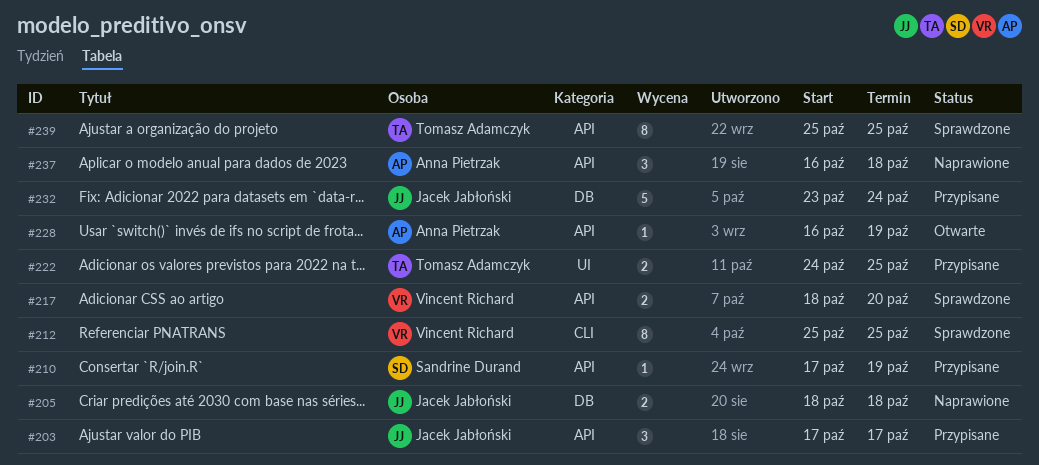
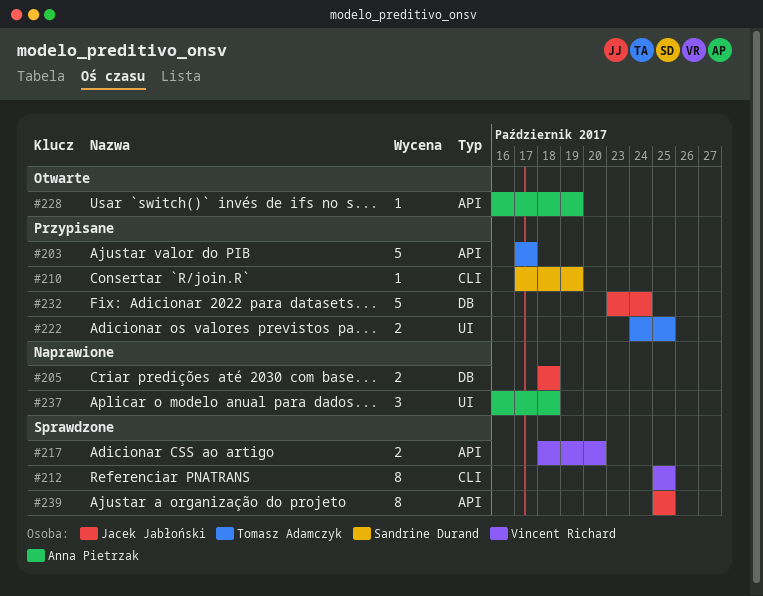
#203, owner: Jacek Jabłoński -> Tomasz Adamczyk
#203, estimate: 3 -> 5
#210, label: API -> CLI
#237, label: API -> UI
#239, owner: Tomasz Adamczyk -> Jacek Jabłoński

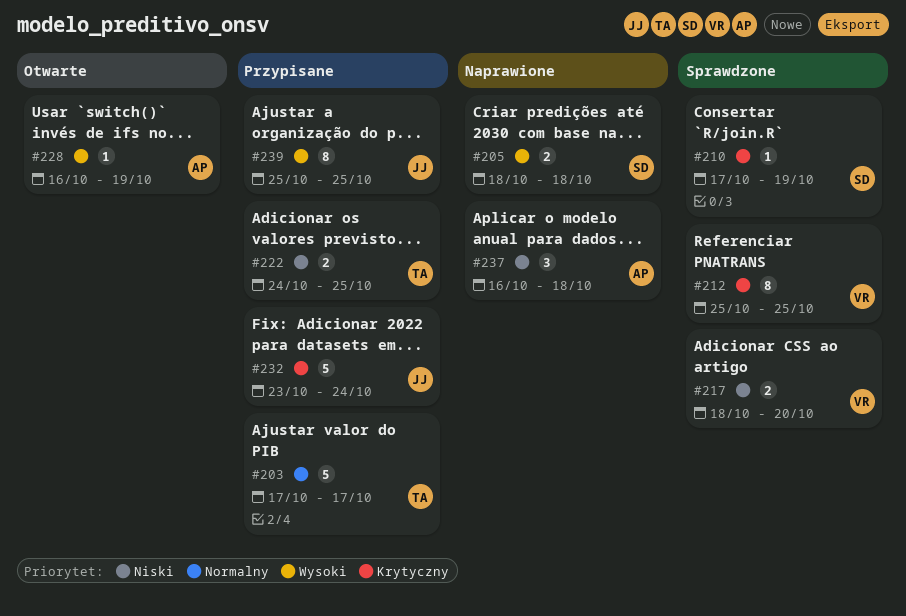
#205, owner: Jacek Jabłoński -> Sandrine Durand
#210, status: Przypisane -> Sprawdzone
#239, status: Sprawdzone -> Przypisane

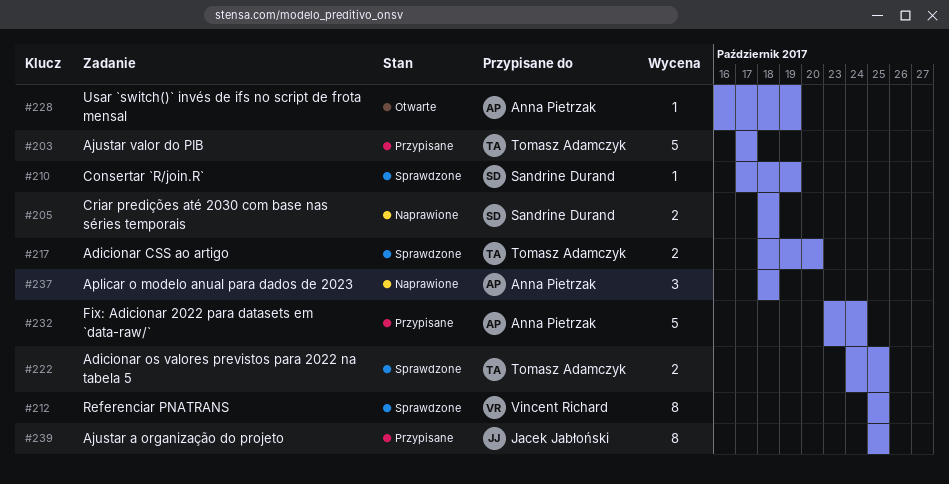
#217, owner: Vincent Richard -> Tomasz Adamczyk
#222, status: Przypisane -> Sprawdzone
#232, owner: Jacek Jabłoński -> Anna Pietrzak
#237, start: Oct 16 -> Oct 18

